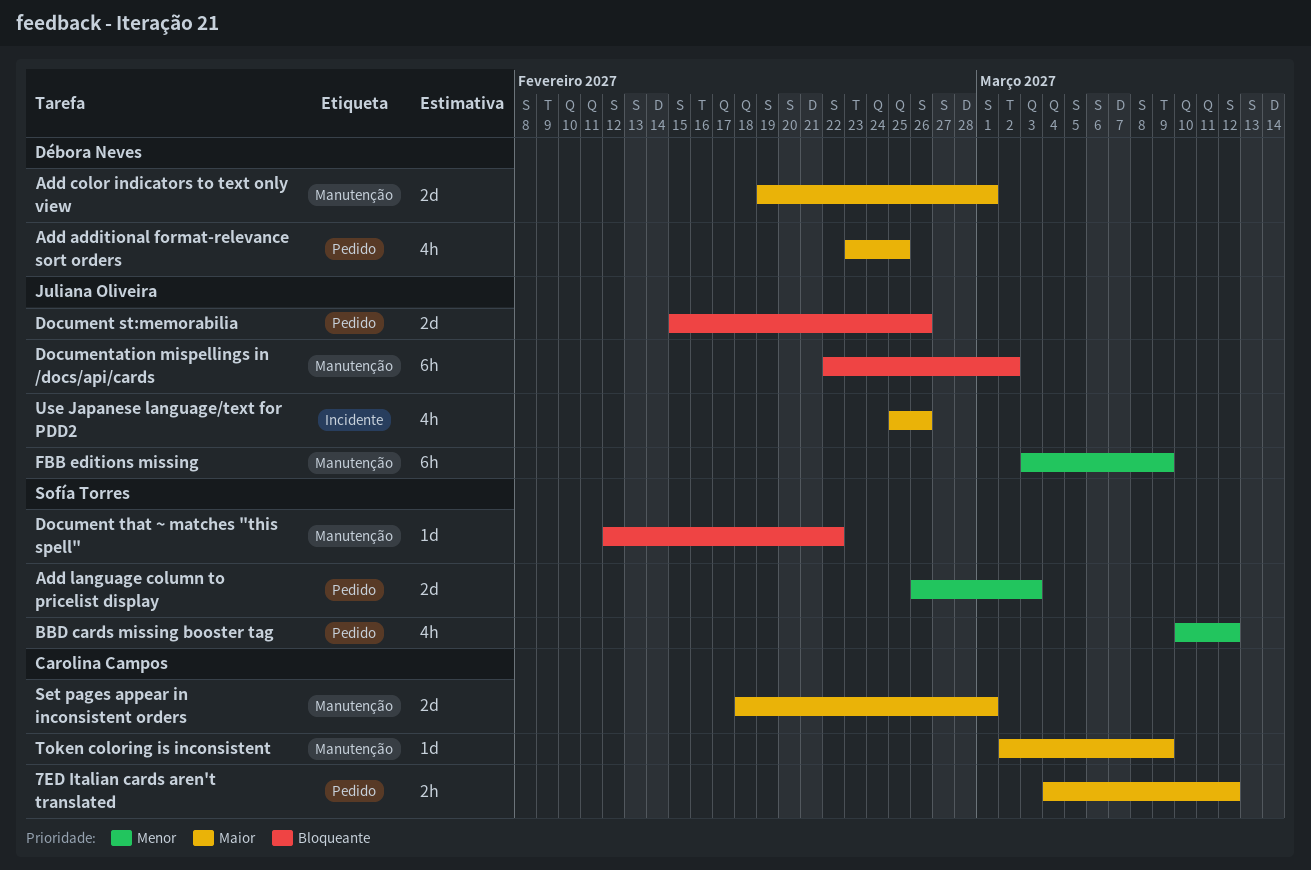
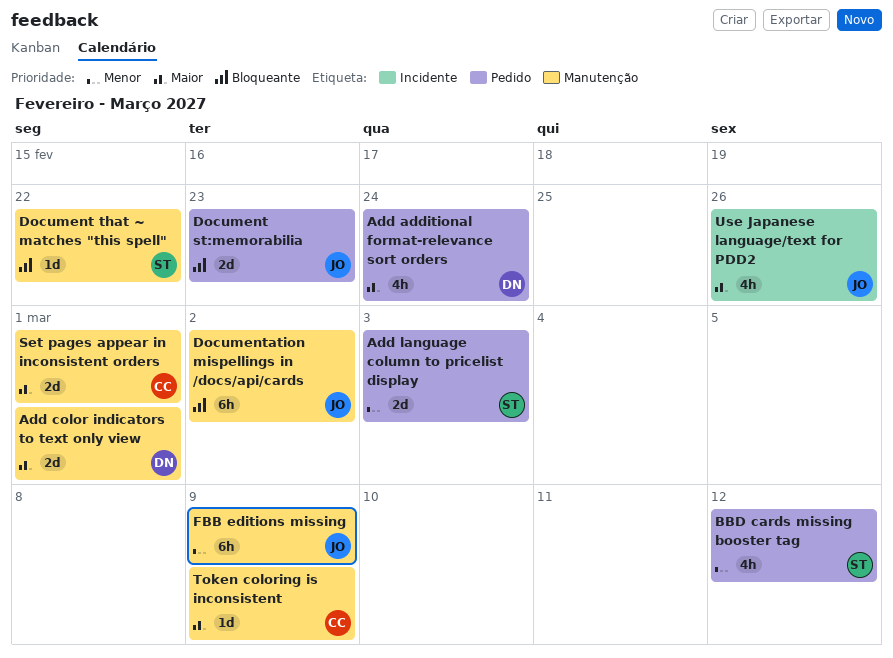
7ED Italian cards aren't translated: present -> none
Add additional format-relevance sort orders, due: Feb 25 -> Feb 24
Document st:memorabilia, due: Feb 26 -> Feb 23

